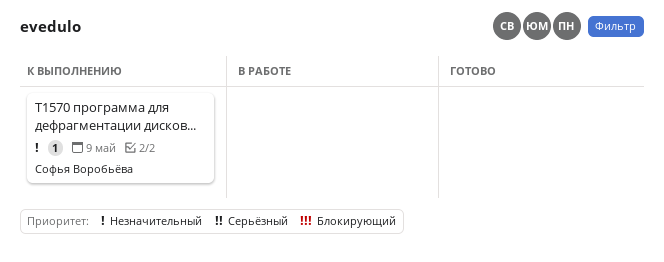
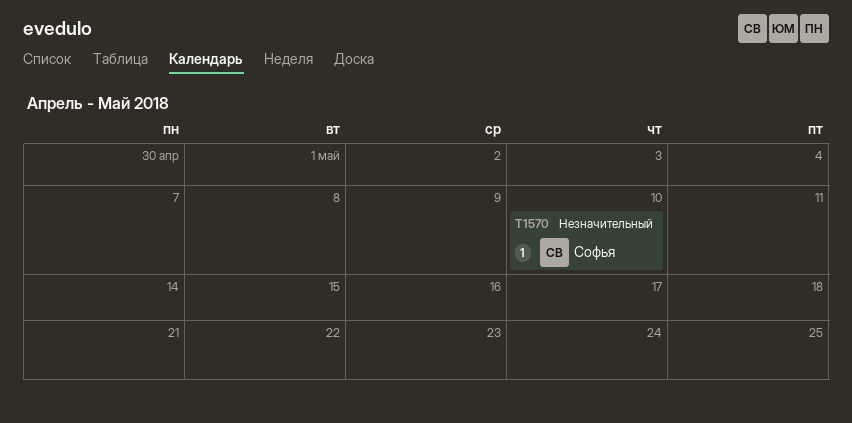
T1570, due: May 9 -> May 10

